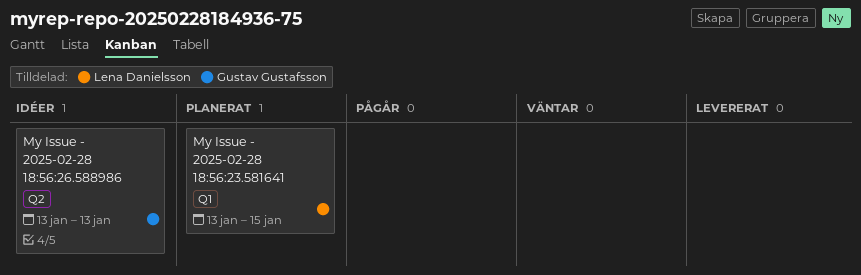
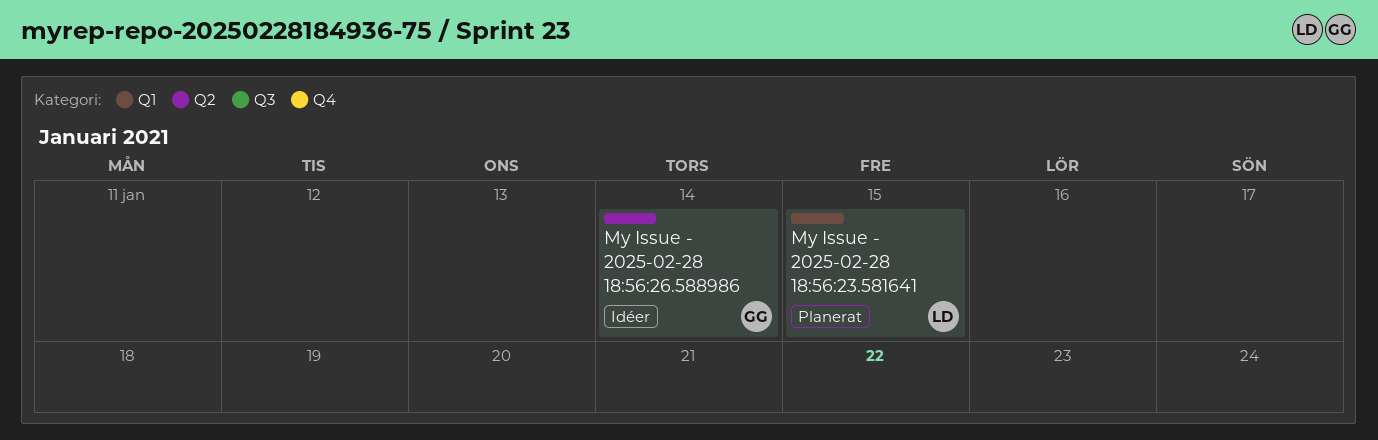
My Issue - 2025-02-28 18:56:26.588986, due: Jan 13 -> Jan 14

